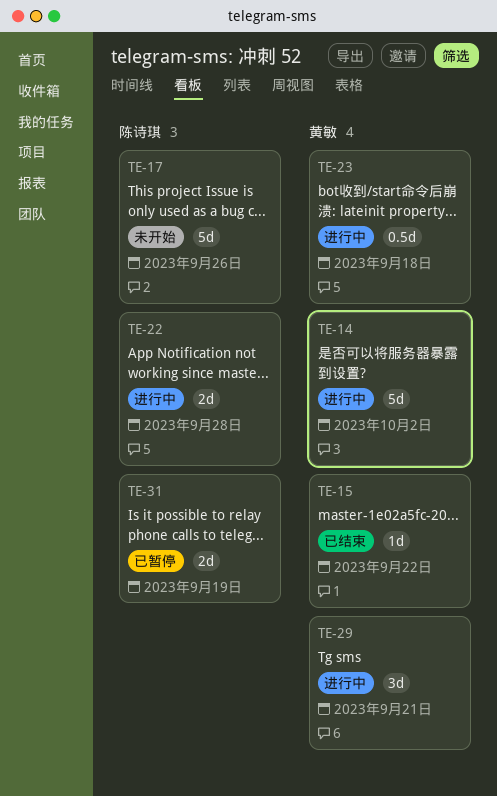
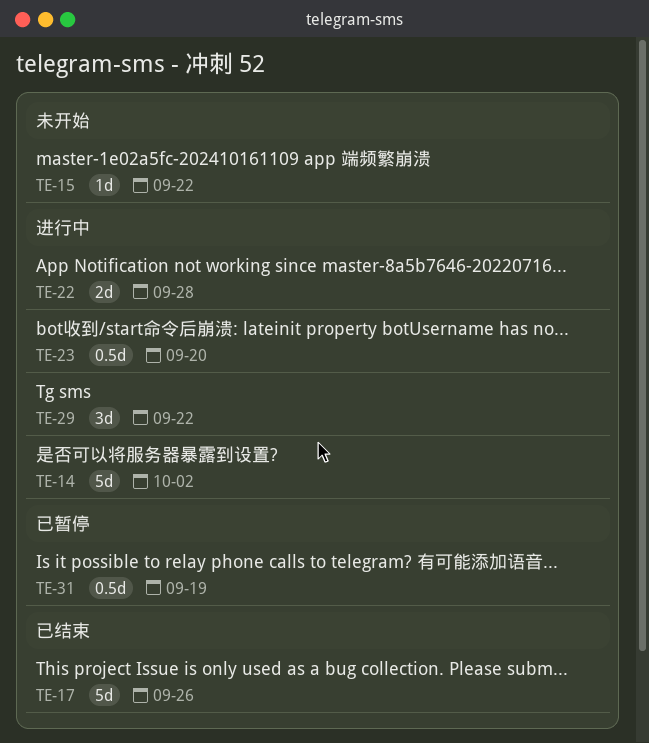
TE-15, status: 已结束 -> 未开始
TE-17, status: 未开始 -> 已结束
TE-23, due: Sep 18 -> Sep 20
TE-29, due: Sep 21 -> Sep 22
TE-31, estimate: 2d -> 0.5d

